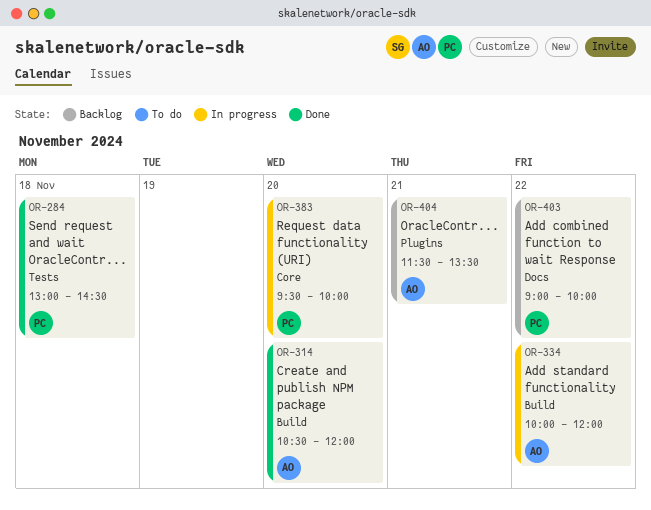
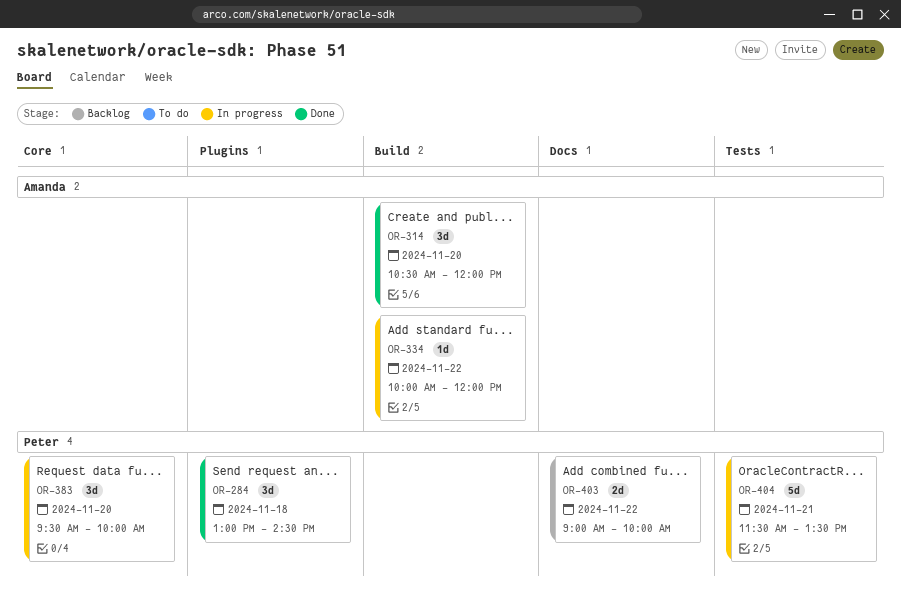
OR-284, label: Tests -> Plugins
OR-404, status: Backlog -> In progress
OR-404, owner: Amanda -> Peter
OR-404, label: Plugins -> Tests

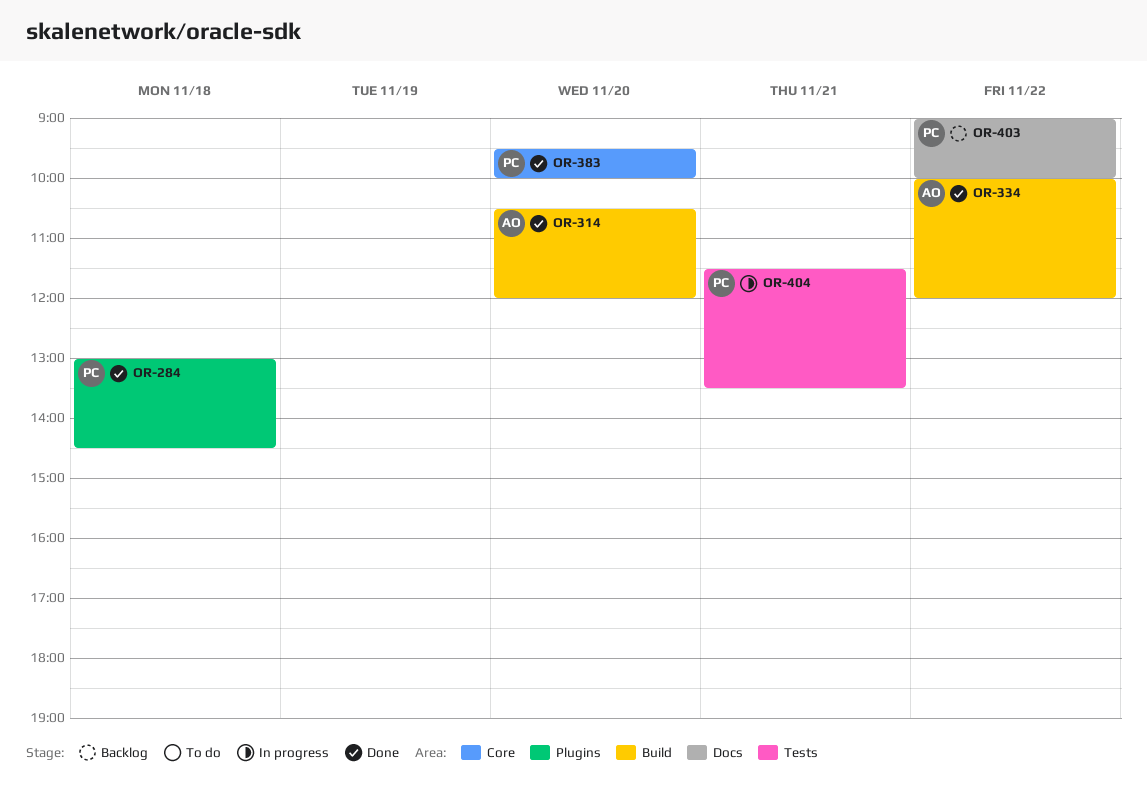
OR-334, status: In progress -> Done
OR-383, status: In progress -> Done

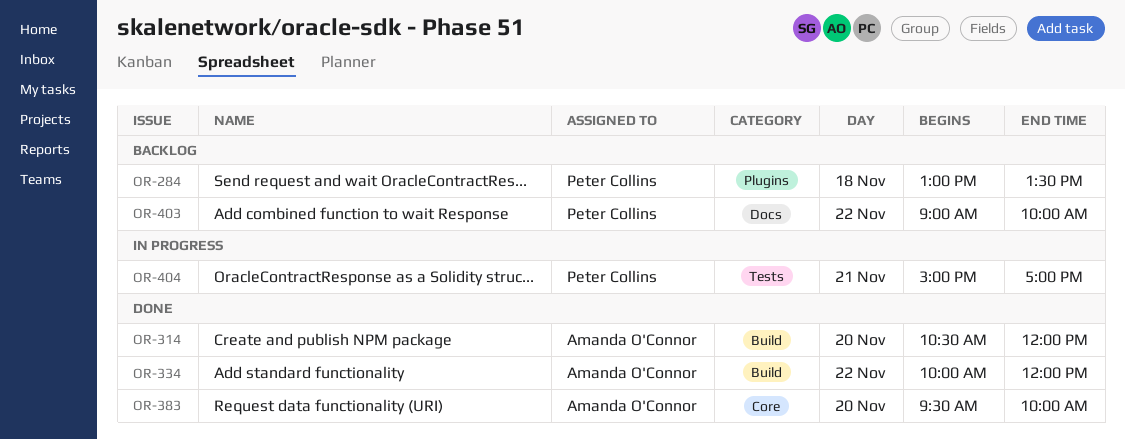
OR-284, status: Done -> Backlog
OR-284, ends: 14:30 -> 13:30
OR-383, owner: Peter Collins -> Amanda O'Connor
OR-404, begins: 11:30 -> 15:00
OR-404, ends: 13:30 -> 17:00

